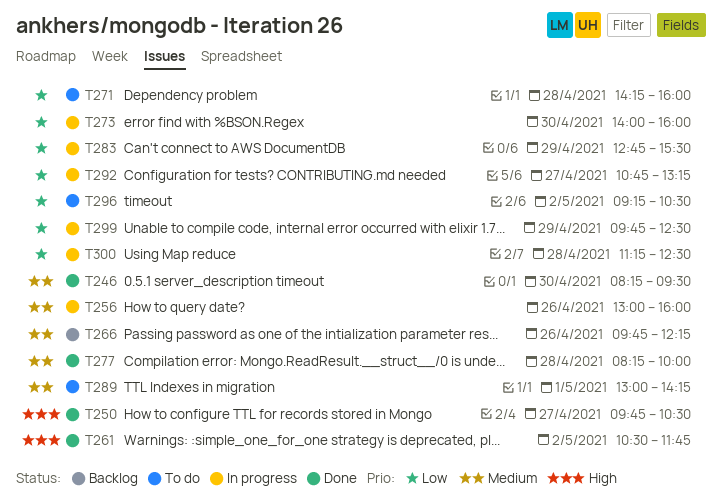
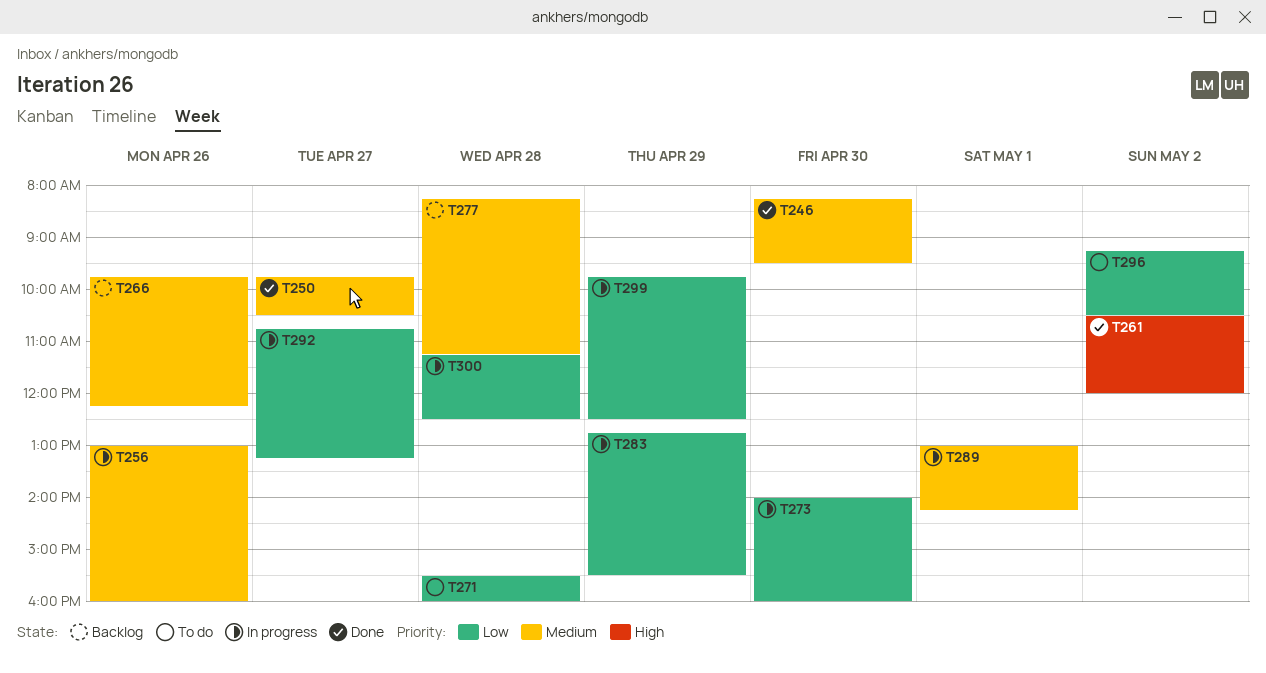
T250, priority: High -> Medium
T261, ends: 11:45 -> 12:00
T271, begins: 14:15 -> 15:30
T277, status: Done -> Backlog
T277, ends: 10:00 -> 11:15
T289, status: To do -> In progress

